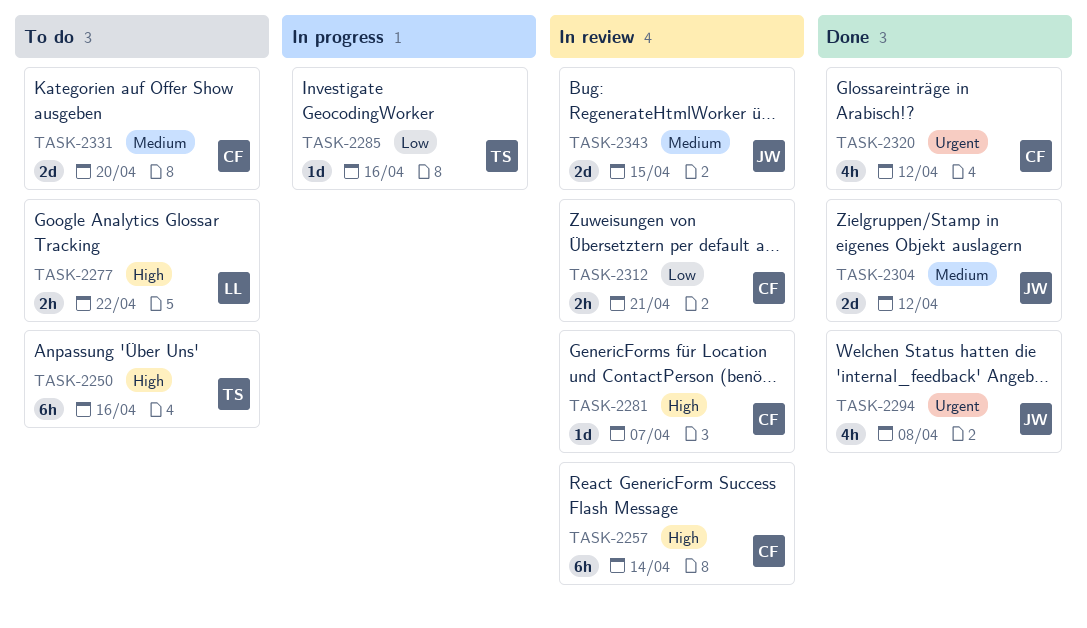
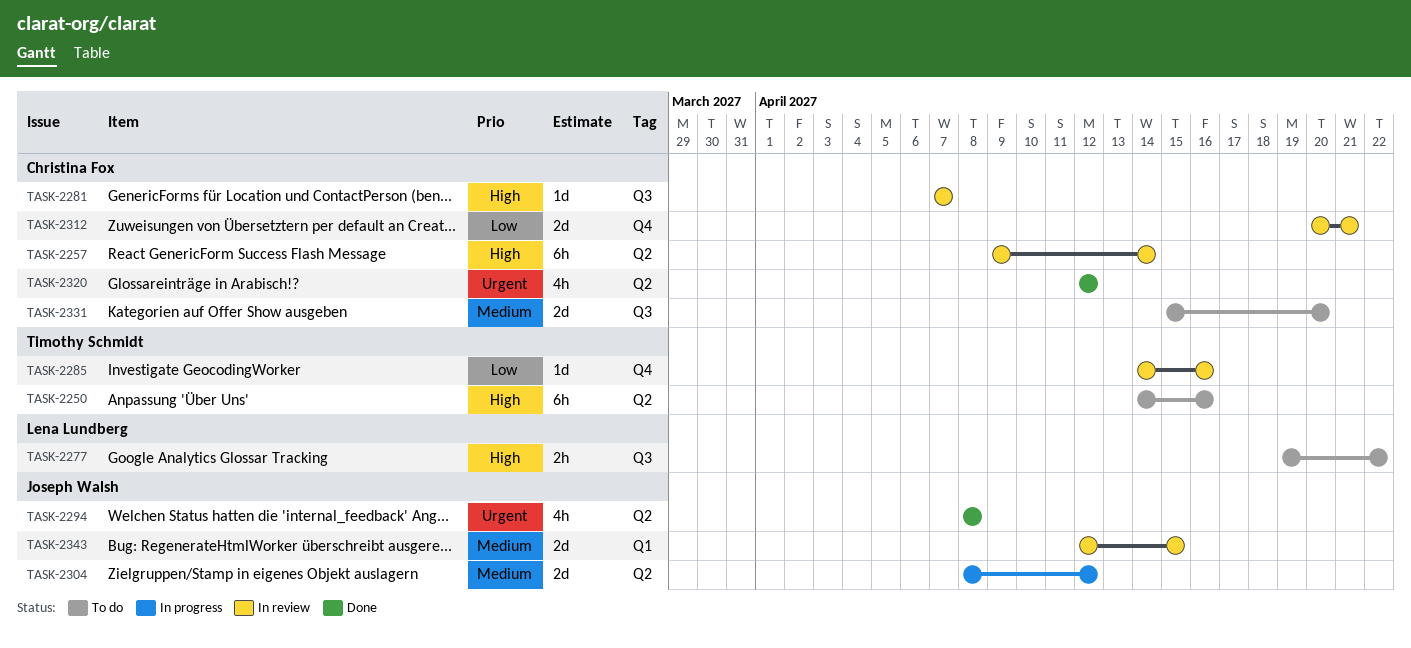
TASK-2285, status: In progress -> In review
TASK-2304, status: Done -> In progress
TASK-2312, estimate: 2h -> 2d

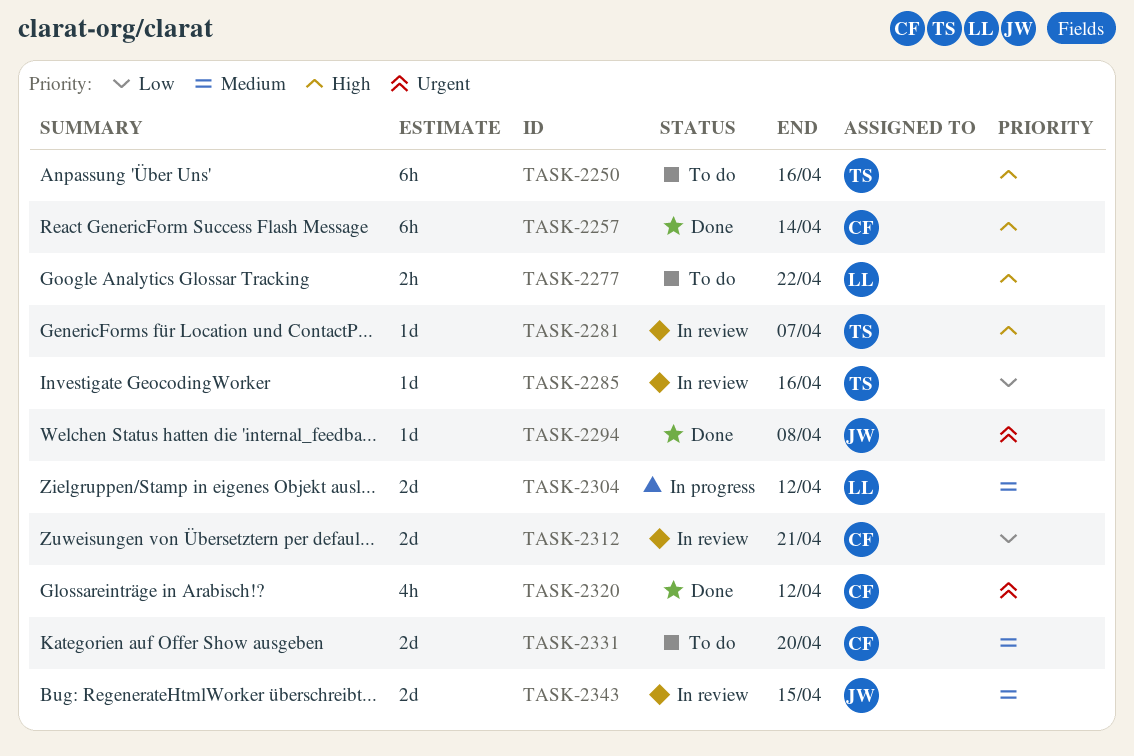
TASK-2257, status: In review -> Done
TASK-2281, owner: Christina Fox -> Timothy Schmidt
TASK-2294, estimate: 4h -> 1d
TASK-2304, owner: Joseph Walsh -> Lena Lundberg

